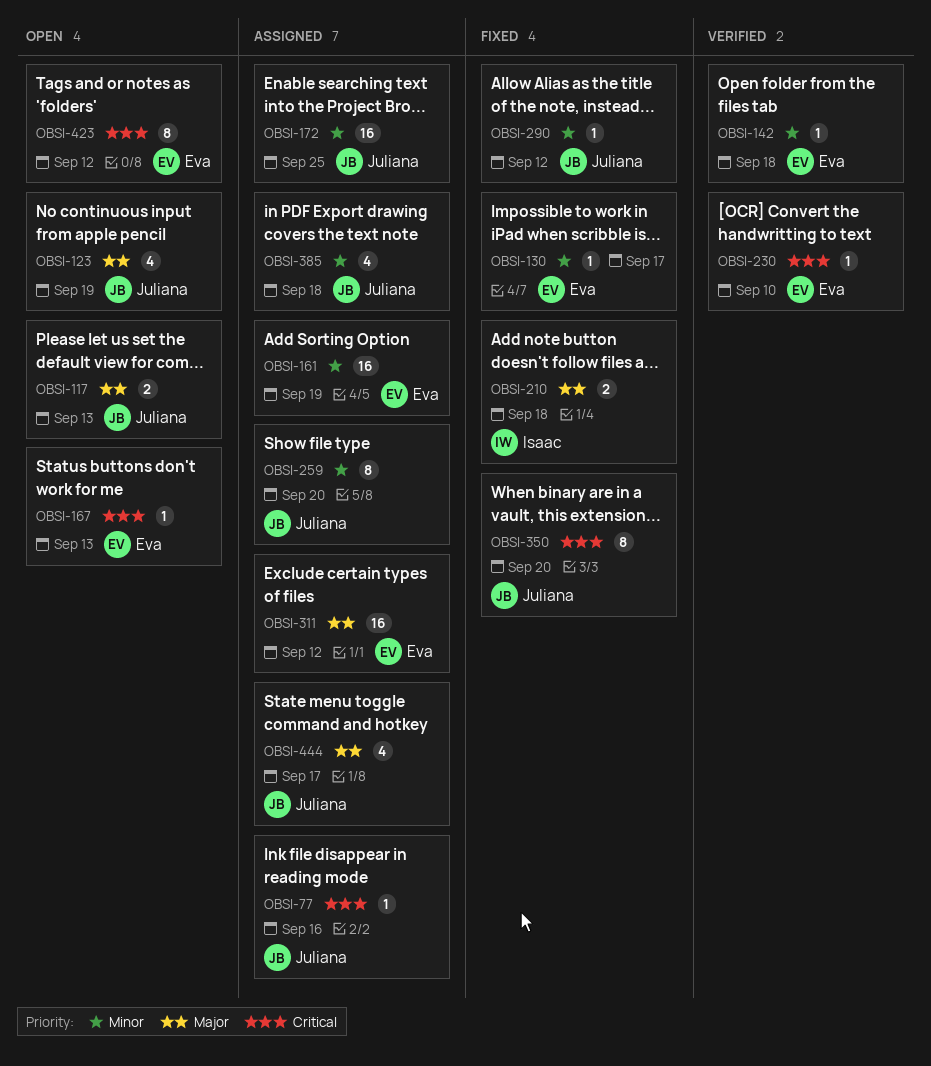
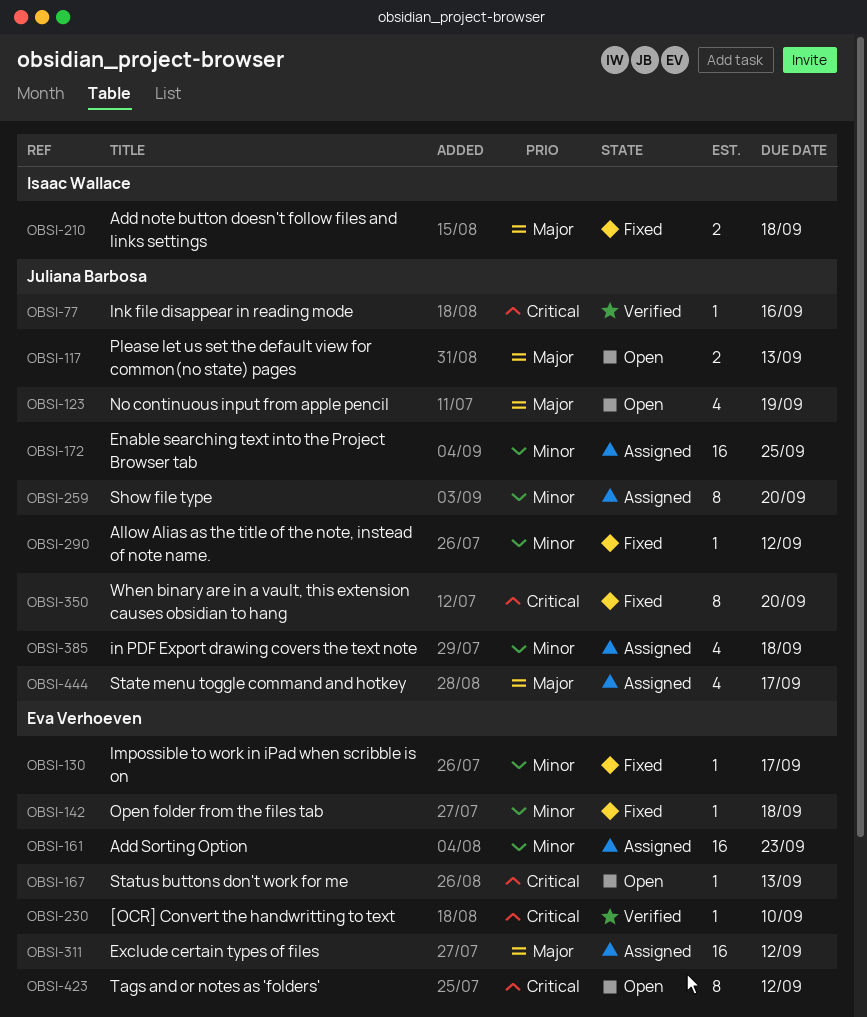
OBSI-77, status: Assigned -> Verified
OBSI-142, status: Verified -> Fixed
OBSI-161, due: Sep 19 -> Sep 23

